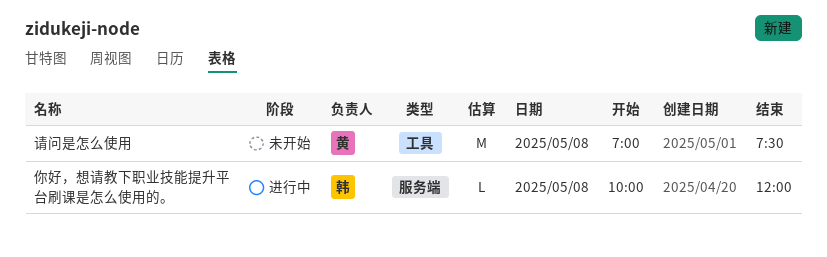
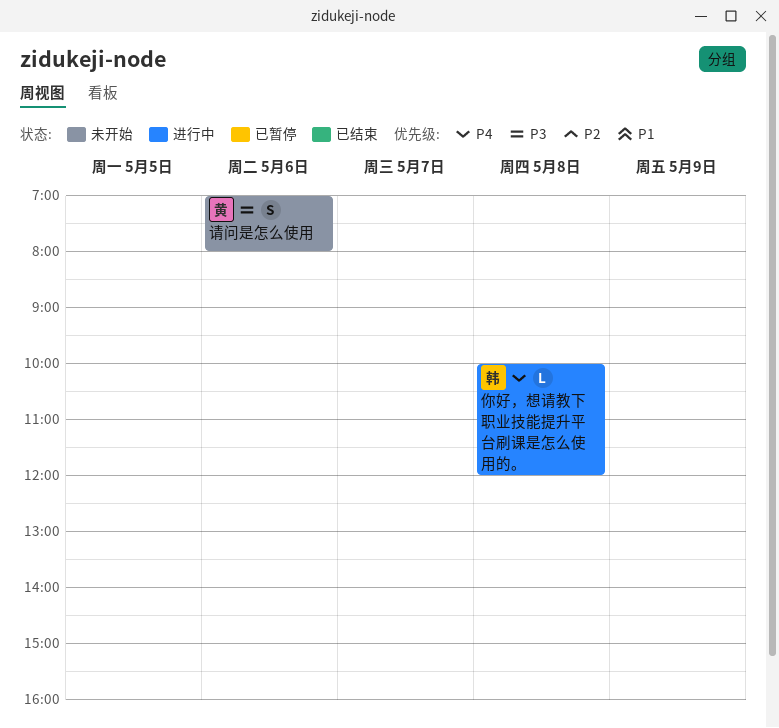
请问是怎么使用, estimate: M -> S
请问是怎么使用, day: May 8 -> May 6
请问是怎么使用, ends: 07:30 -> 08:00

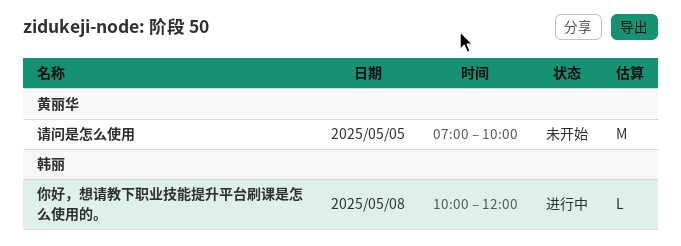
请问是怎么使用, estimate: S -> M
请问是怎么使用, day: May 6 -> May 5
请问是怎么使用, ends: 08:00 -> 10:00

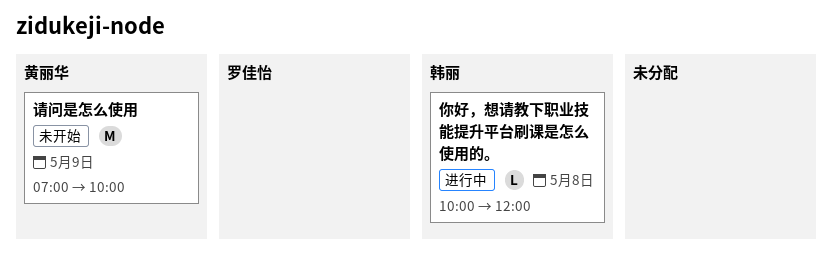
请问是怎么使用, day: May 5 -> May 9

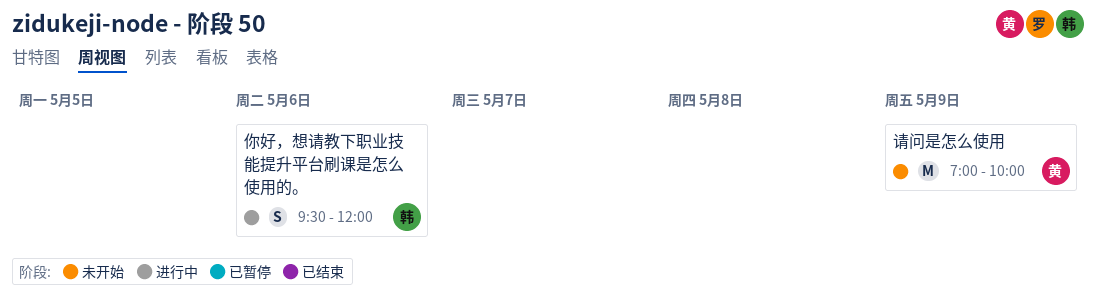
你好，想请教下职业技能提升平台刷课是怎么使用的。, estimate: L -> S
你好，想请教下职业技能提升平台刷课是怎么使用的。, day: May 8 -> May 6
你好，想请教下职业技能提升平台刷课是怎么使用的。, begins: 10:00 -> 09:30

